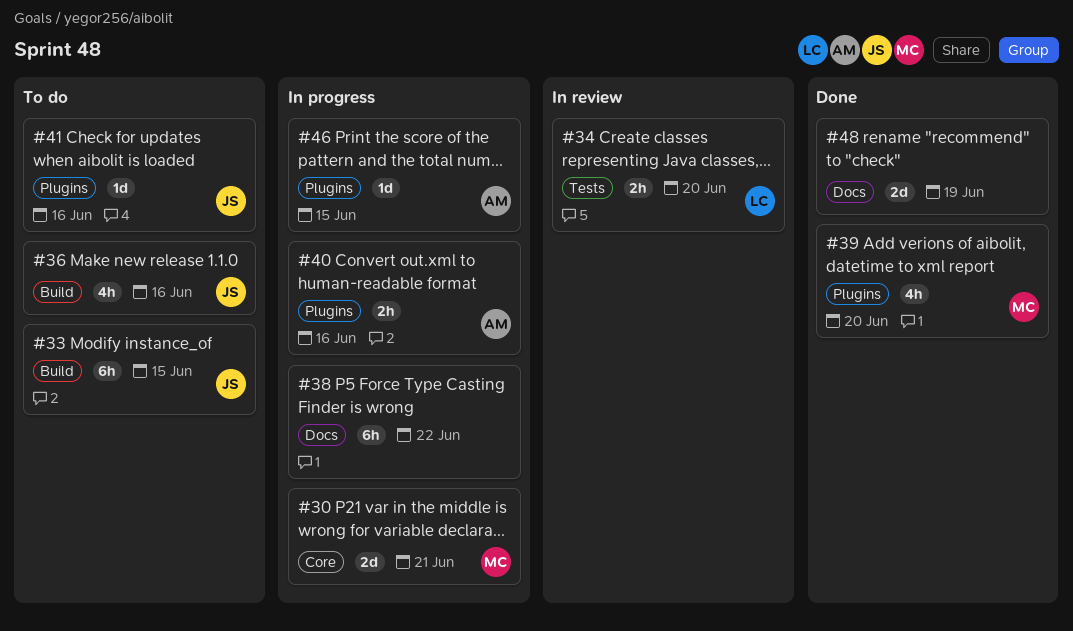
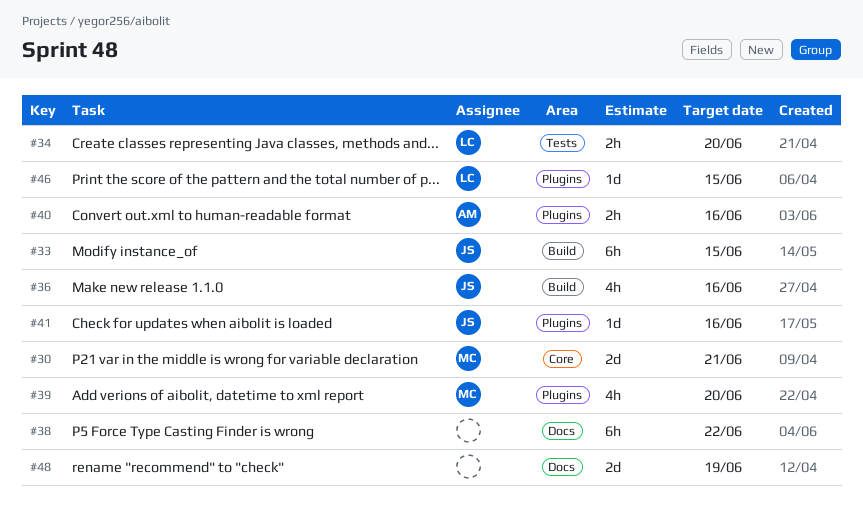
#46, owner: AM -> LC

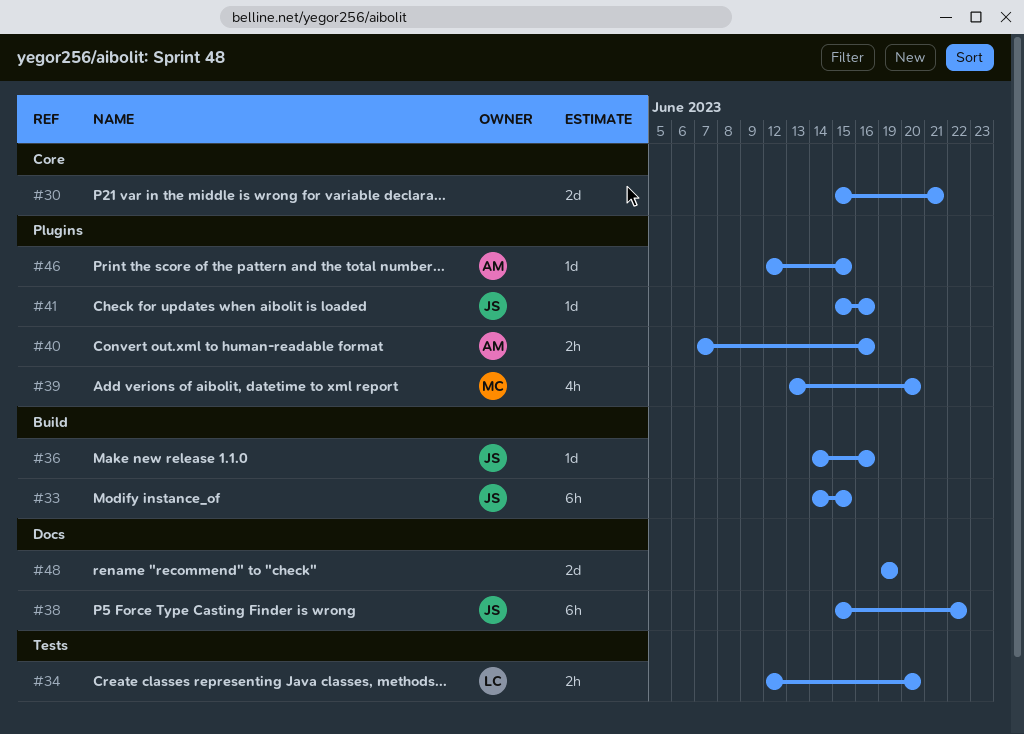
#30, owner: MC -> none
#36, estimate: 4h -> 1d
#38, owner: none -> JS
#46, owner: LC -> AM

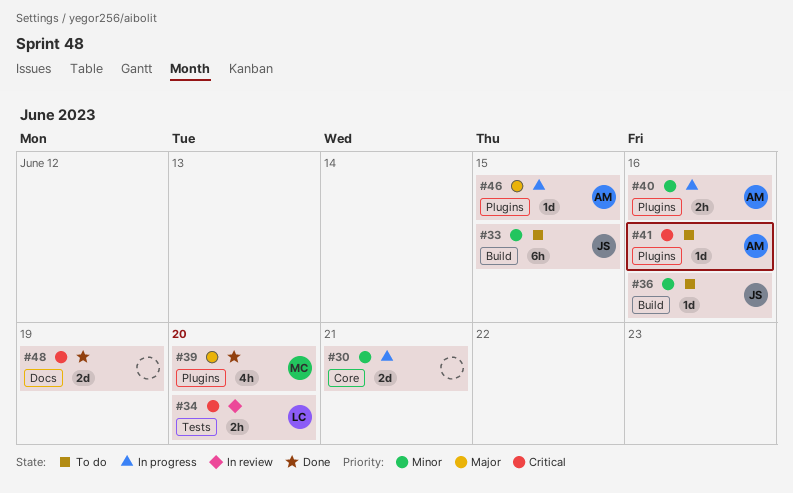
#38: present -> none
#41, owner: JS -> AM

